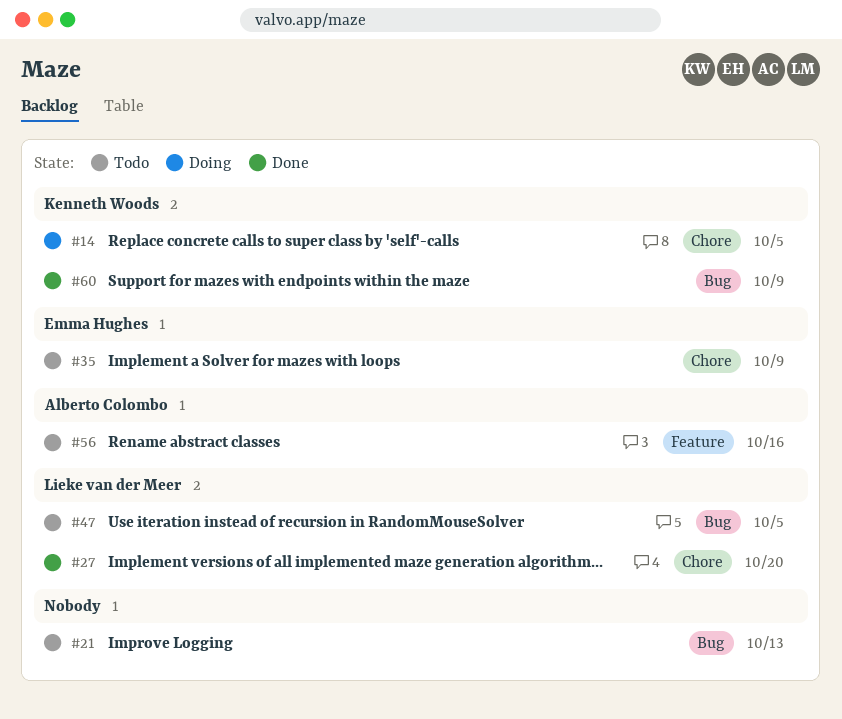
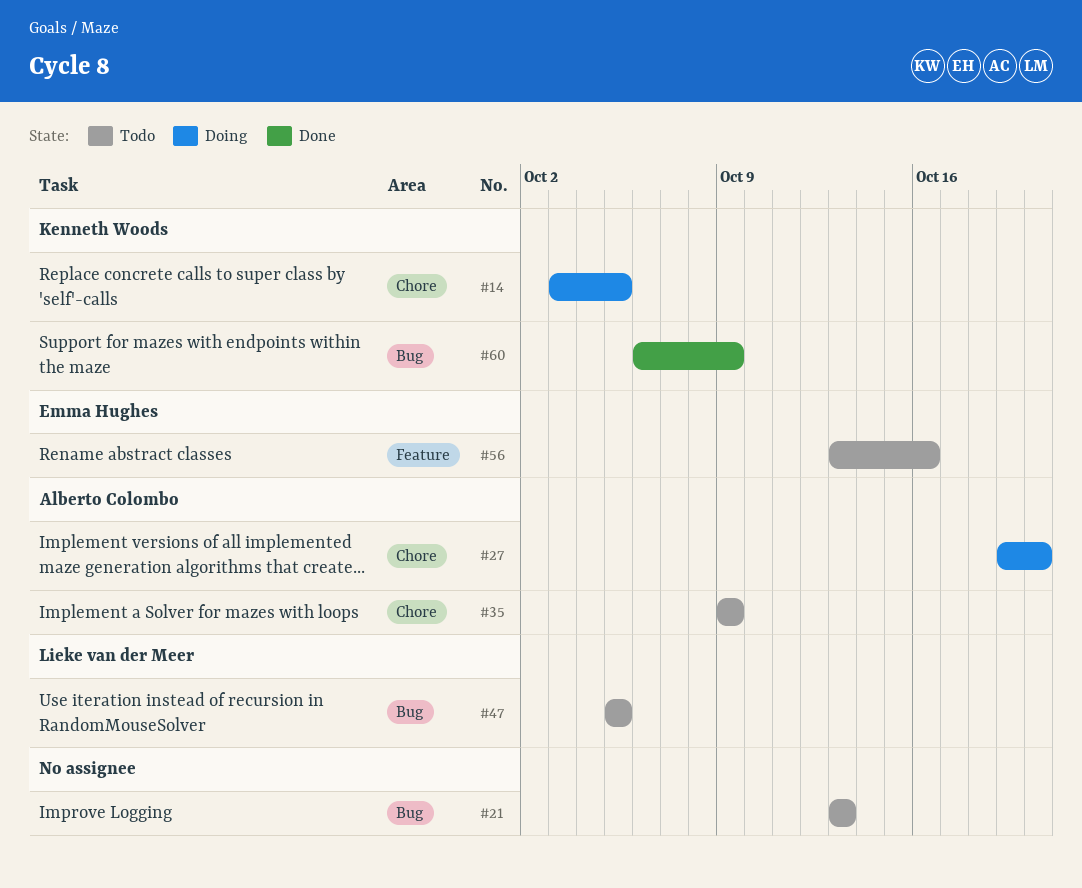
#27, status: Done -> Doing
#27, owner: Lieke van der Meer -> Alberto Colombo
#35, owner: Emma Hughes -> Alberto Colombo
#56, owner: Alberto Colombo -> Emma Hughes

